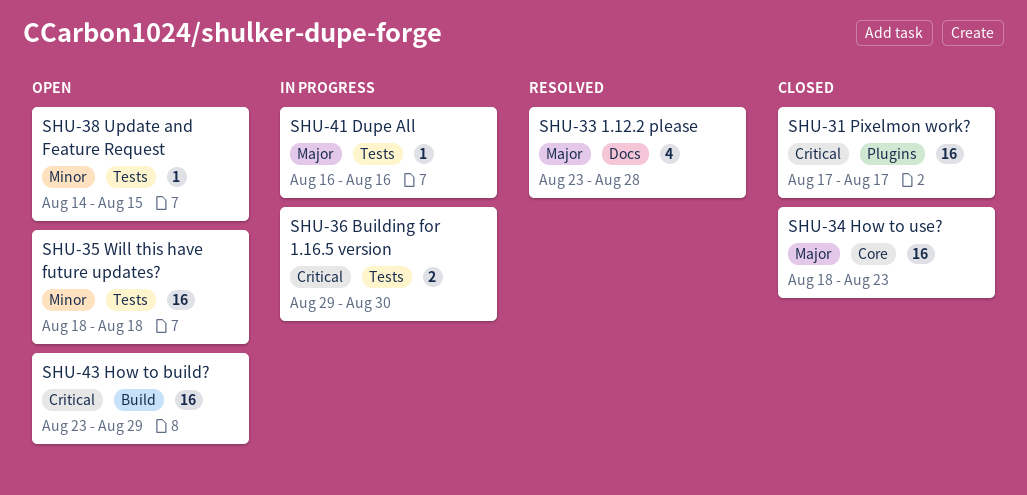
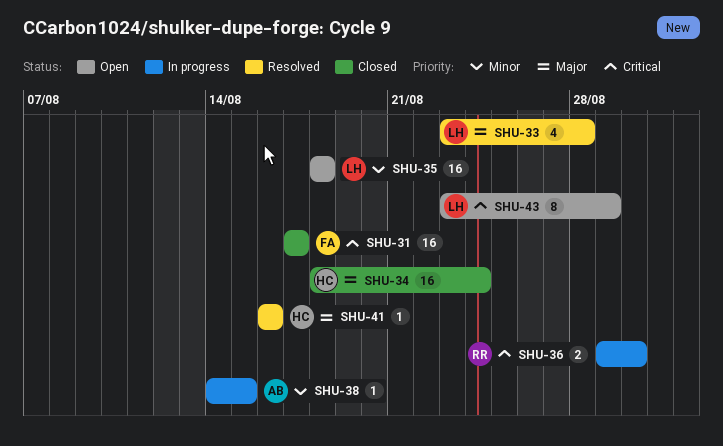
SHU-34, due: Aug 23 -> Aug 24
SHU-38, status: Open -> In progress
SHU-41, status: In progress -> Resolved
SHU-43, estimate: 16 -> 8

